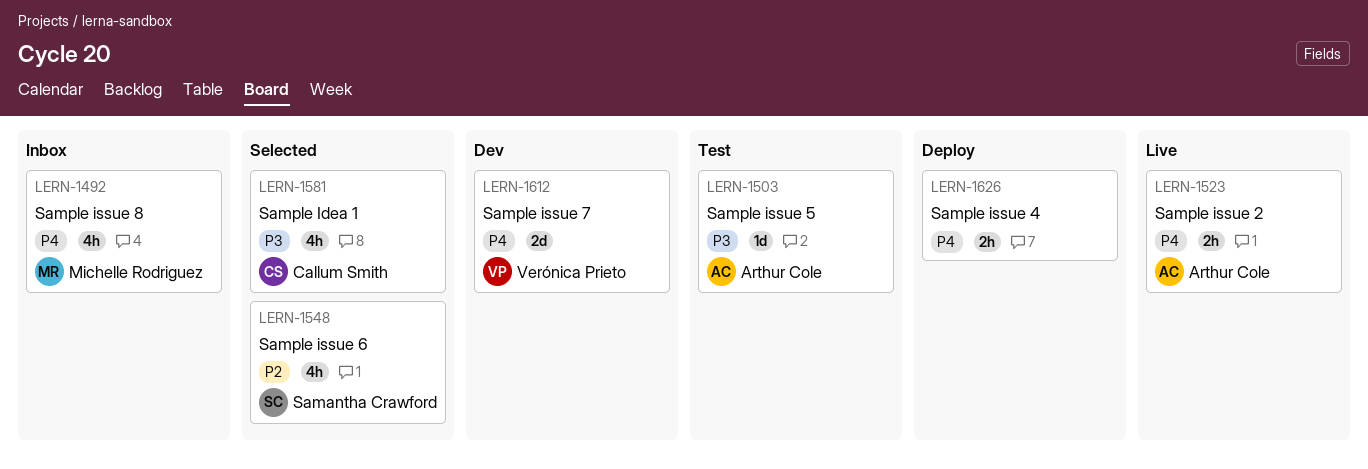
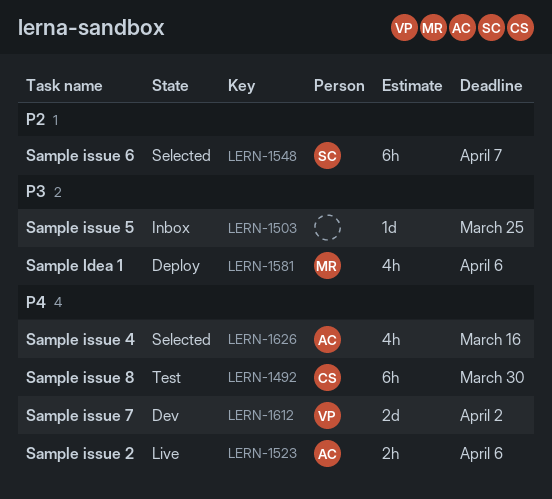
LERN-1492, status: Inbox -> Test
LERN-1492, owner: Michelle Rodriguez -> Callum Smith
LERN-1492, estimate: 4h -> 6h
LERN-1503, status: Test -> Inbox
LERN-1503, owner: Arthur Cole -> none
LERN-1548, estimate: 4h -> 6h
LERN-1581, status: Selected -> Deploy
LERN-1581, owner: Callum Smith -> Michelle Rodriguez
LERN-1626, status: Deploy -> Selected
LERN-1626, owner: none -> Arthur Cole
LERN-1626, estimate: 2h -> 4h

